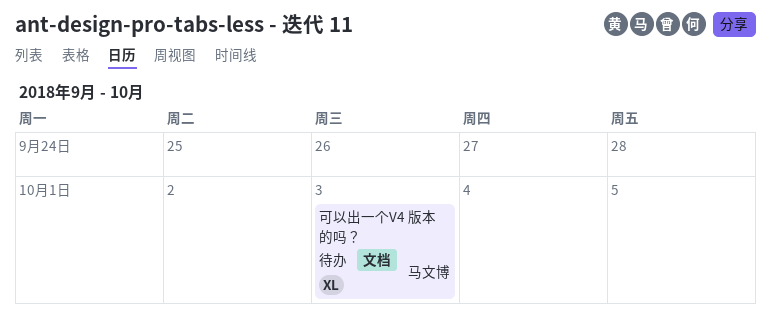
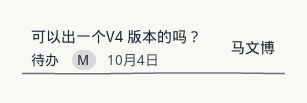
可以出一个V4 版本的吗？, estimate: XL -> M
可以出一个V4 版本的吗？, due: Oct 3 -> Oct 4

